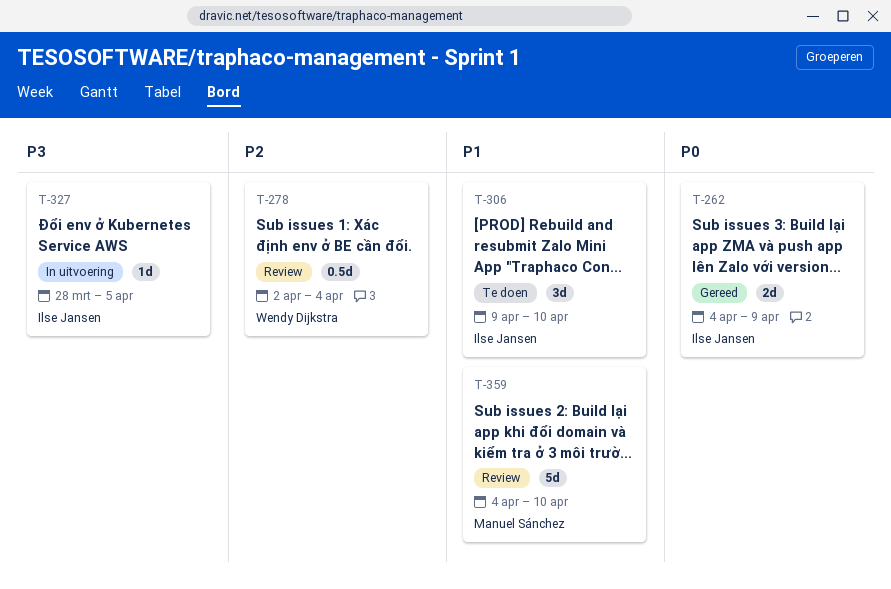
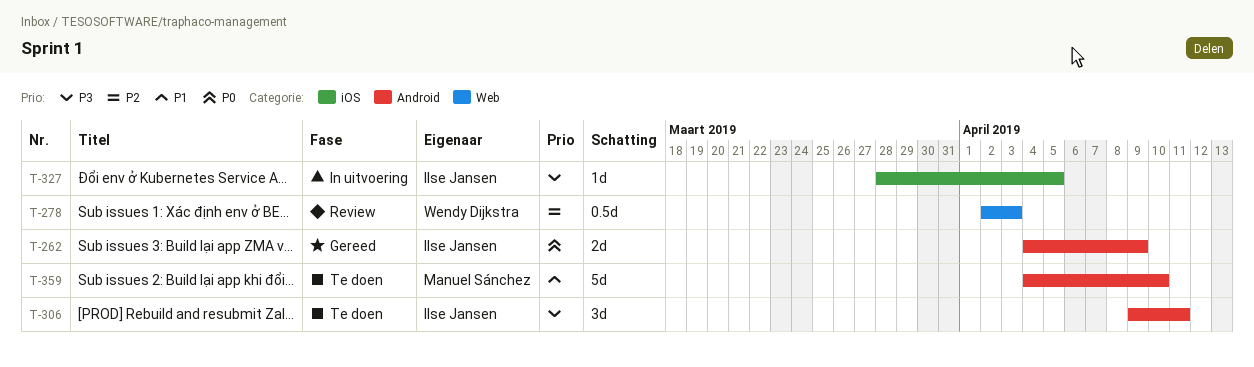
T-278, due: Apr 4 -> Apr 3
T-306, priority: P1 -> P3
T-306, due: Apr 10 -> Apr 11
T-359, status: Review -> Te doen

